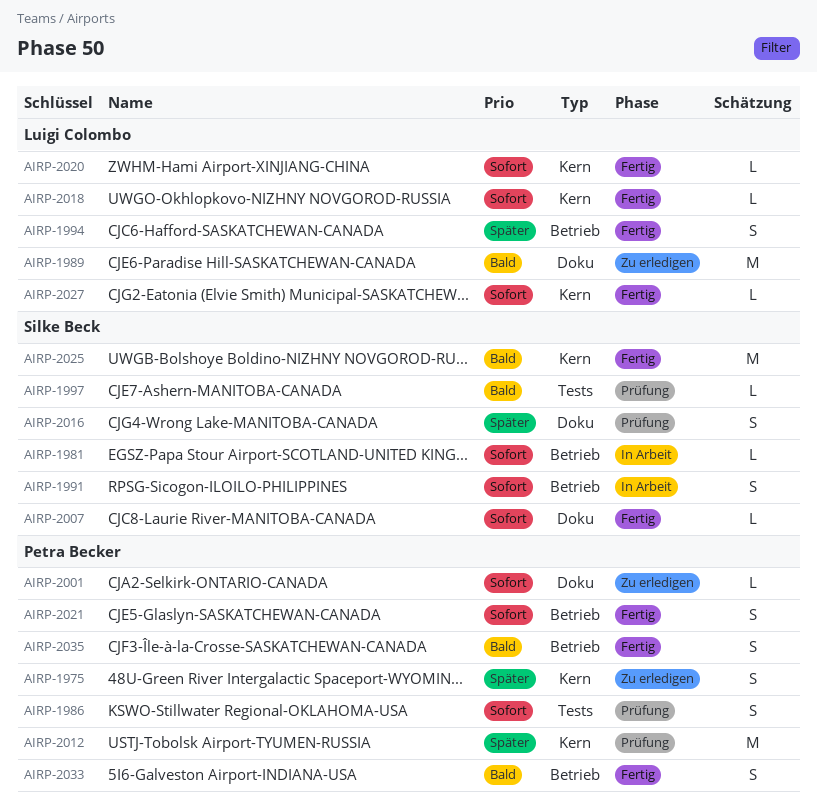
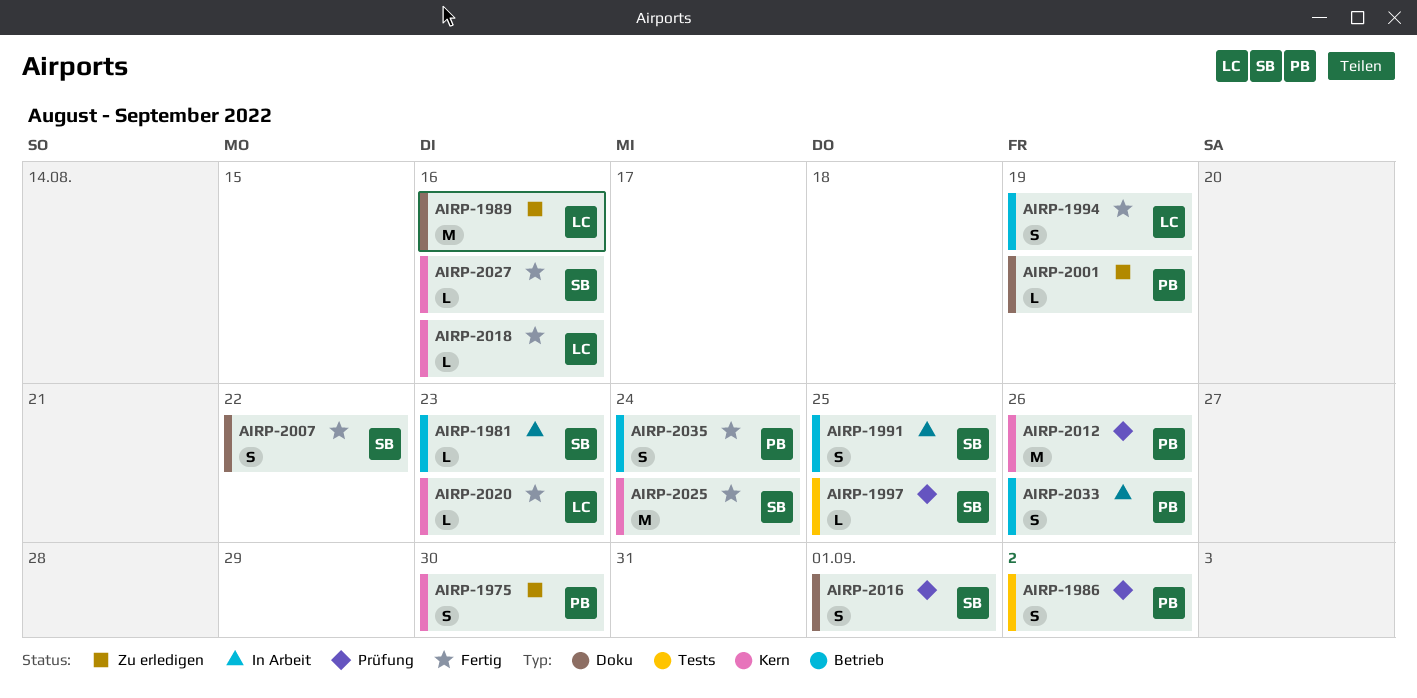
AIRP-2007, estimate: L -> S
AIRP-2021: present -> none
AIRP-2027, owner: Luigi Colombo -> Silke Beck
AIRP-2033, status: Fertig -> In Arbeit

